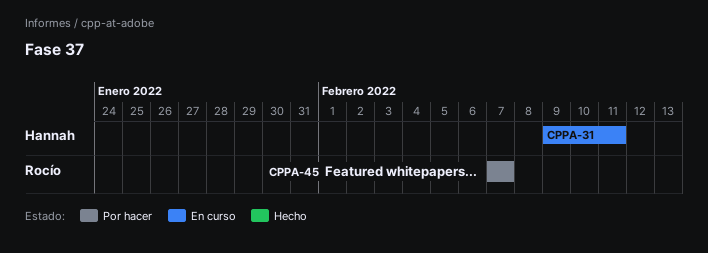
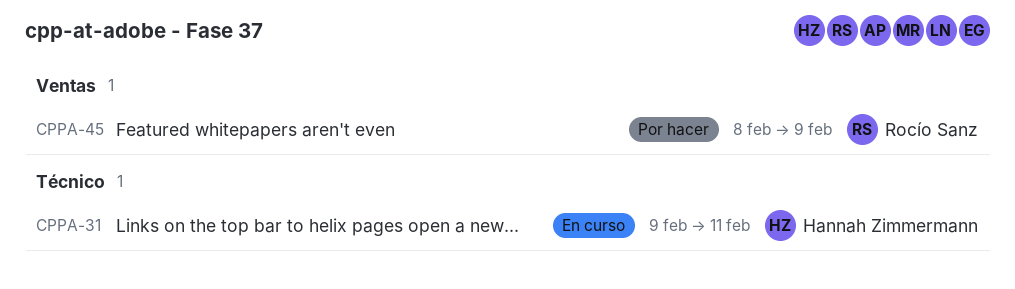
CPPA-45, start: Feb 7 -> Feb 8
CPPA-45, due: Feb 7 -> Feb 9

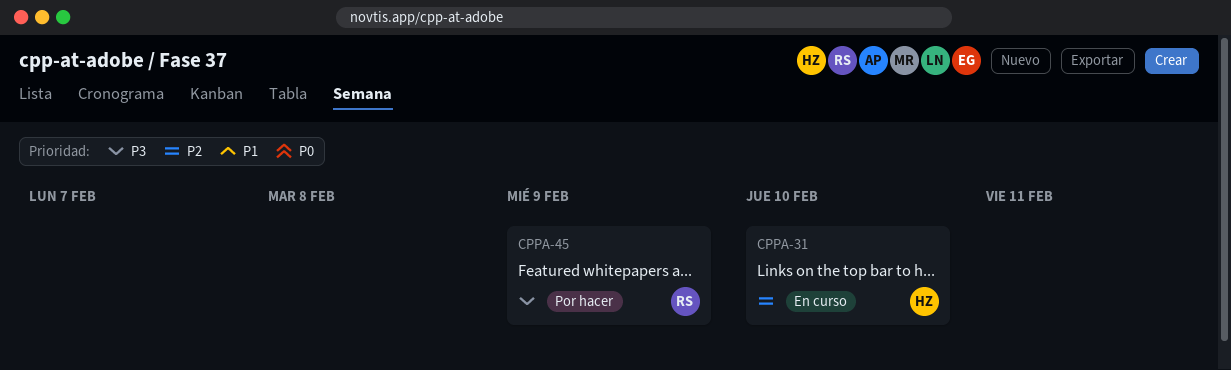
CPPA-31, due: Feb 11 -> Feb 10

